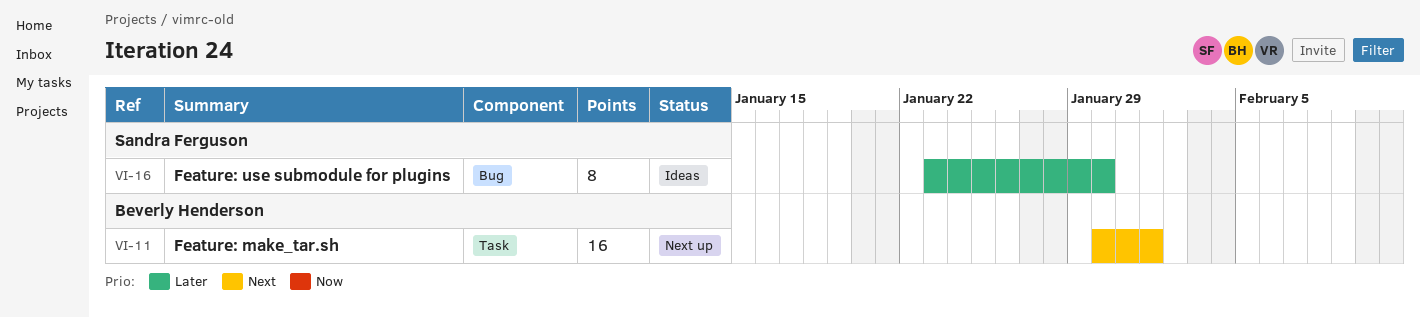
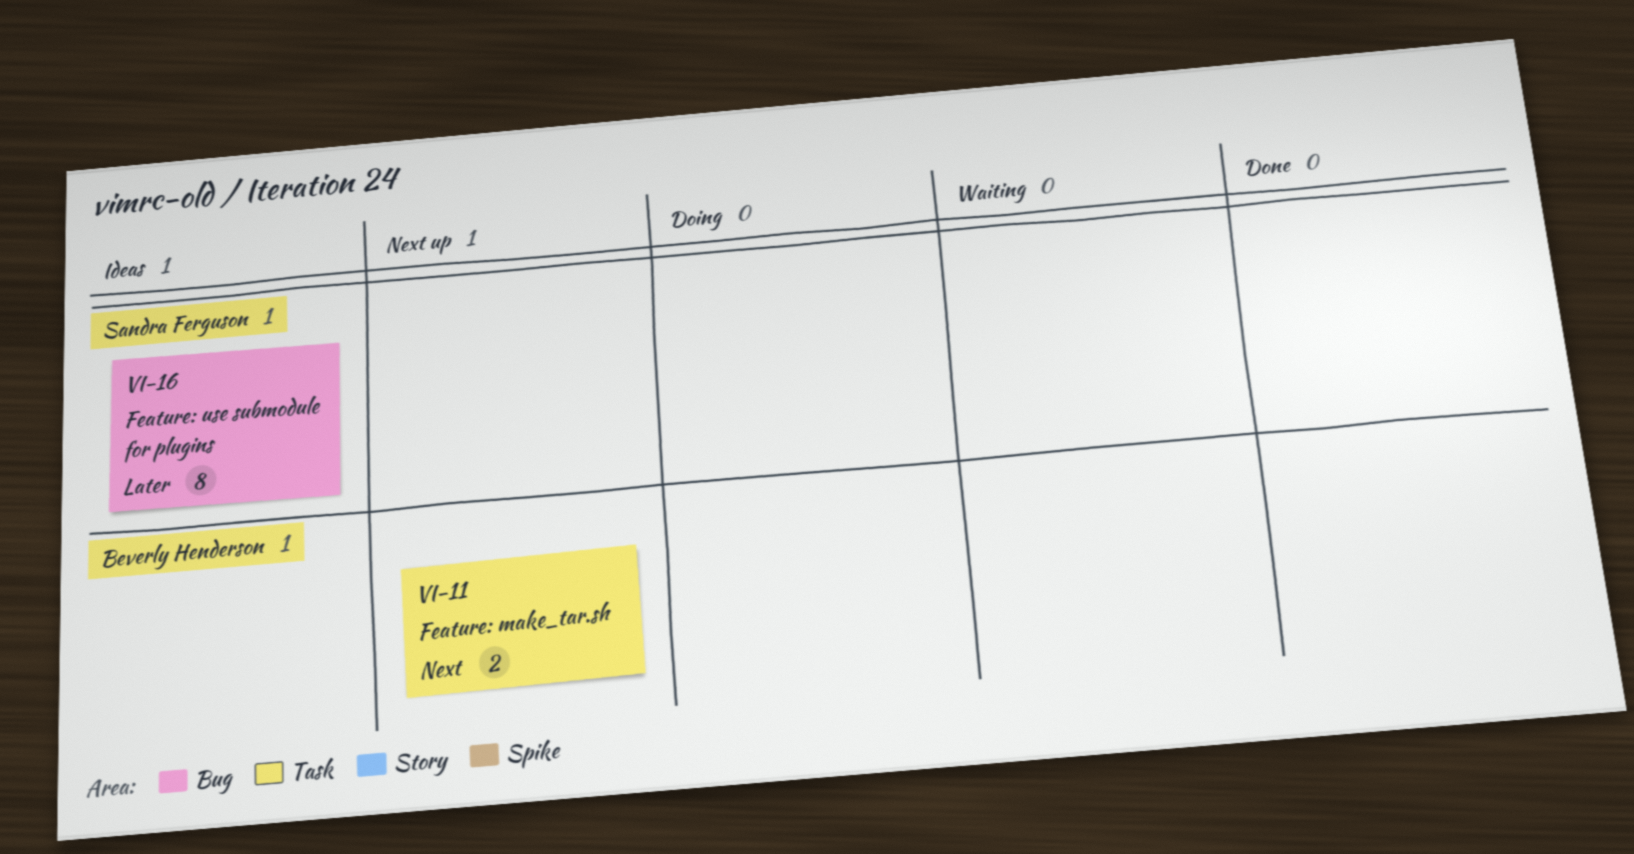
VI-11, estimate: 16 -> 2

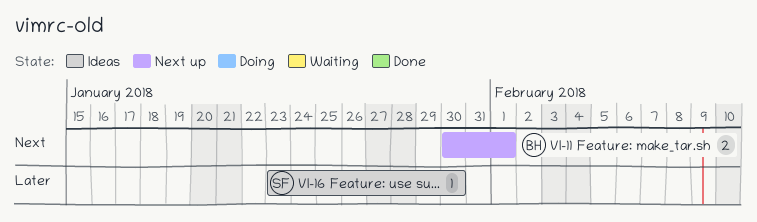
VI-16, estimate: 8 -> 1

